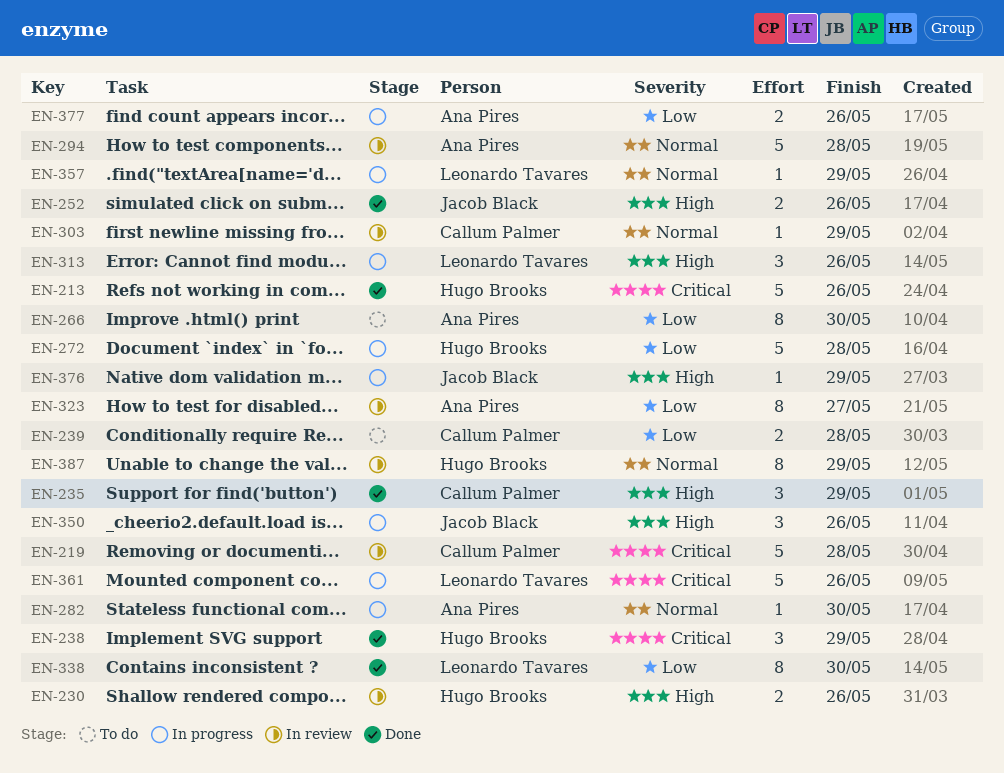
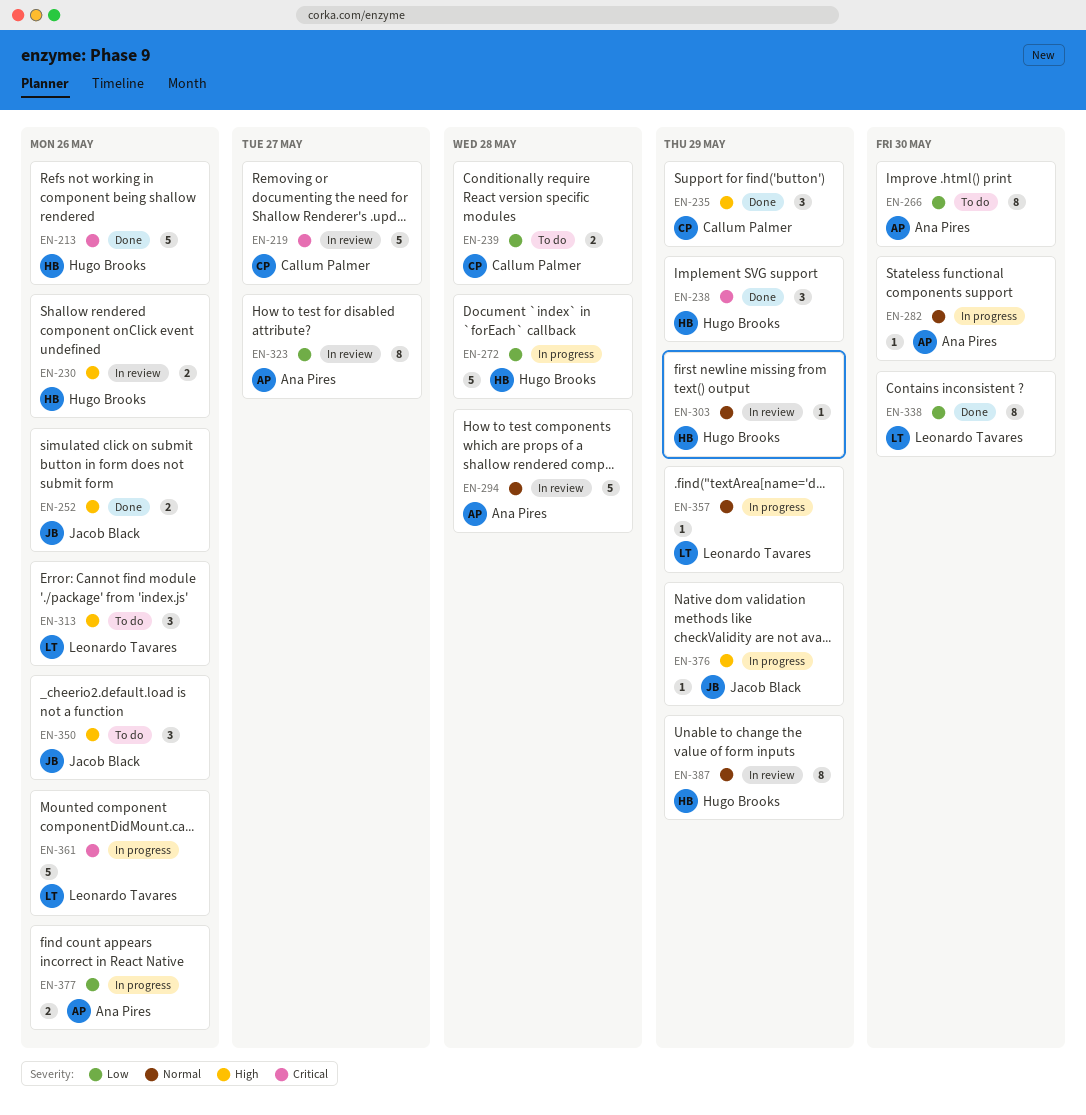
EN-219, due: May 28 -> May 27
EN-303, owner: Callum Palmer -> Hugo Brooks
EN-313, status: In progress -> To do
EN-350, status: In progress -> To do

